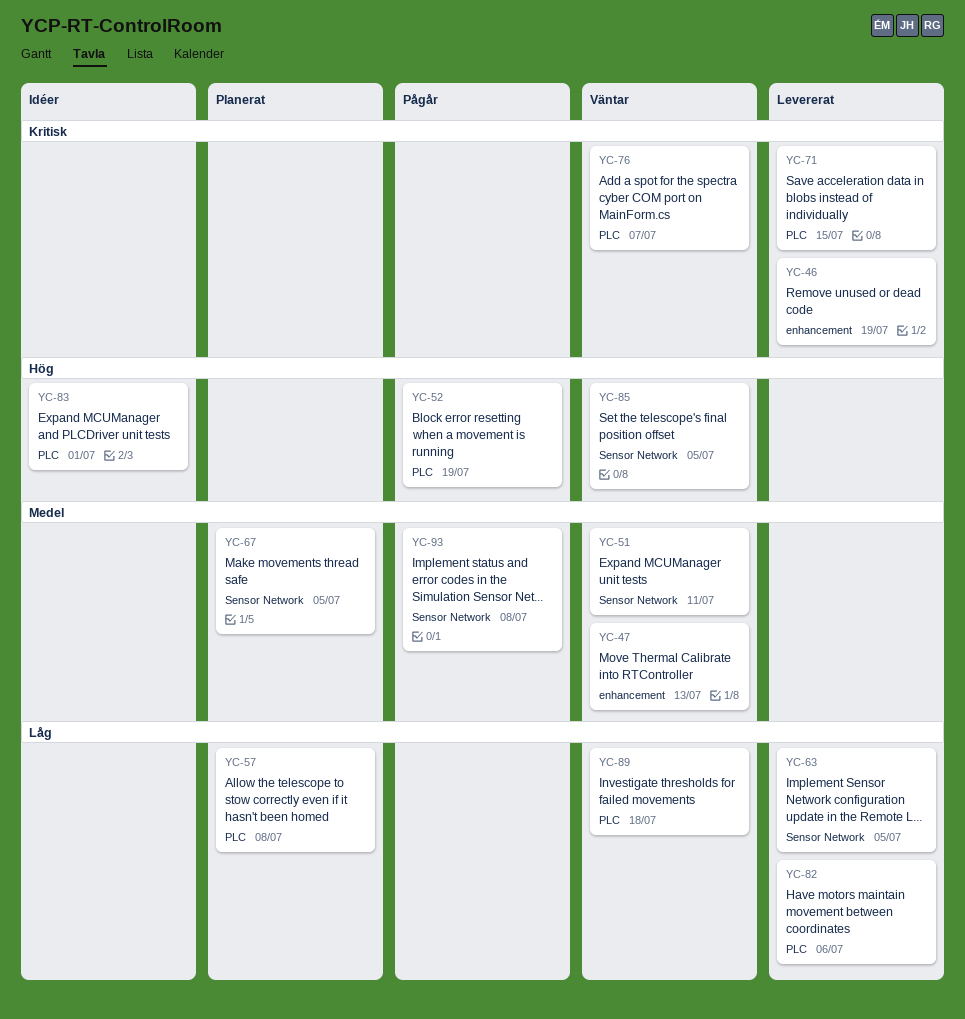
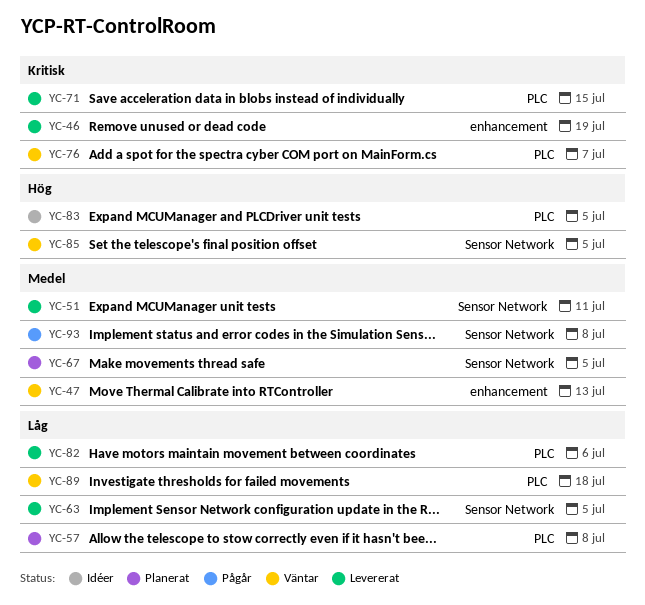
YC-51, status: Väntar -> Levererat
YC-52: present -> none
YC-83, due: Jul 1 -> Jul 5

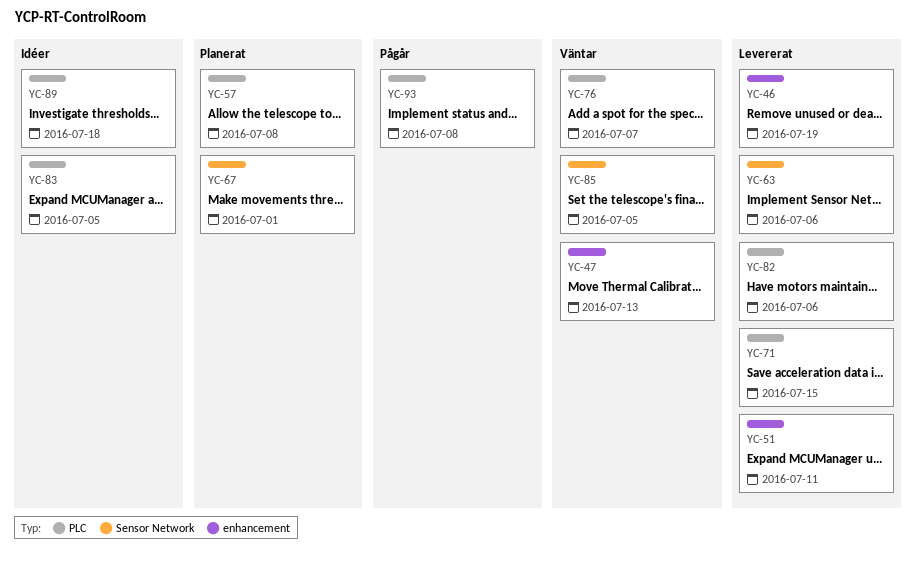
YC-51, label: Sensor Network -> enhancement
YC-63, due: Jul 5 -> Jul 6
YC-67, due: Jul 5 -> Jul 1
YC-89, status: Väntar -> Idéer
YC-93, label: Sensor Network -> PLC

